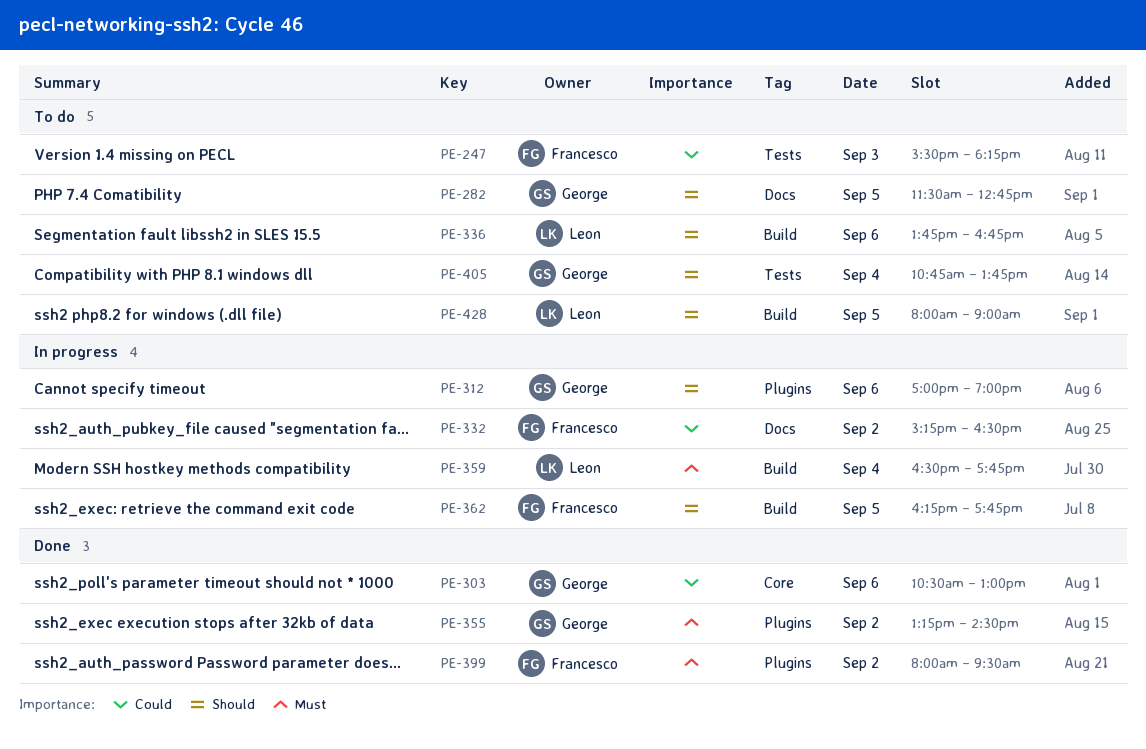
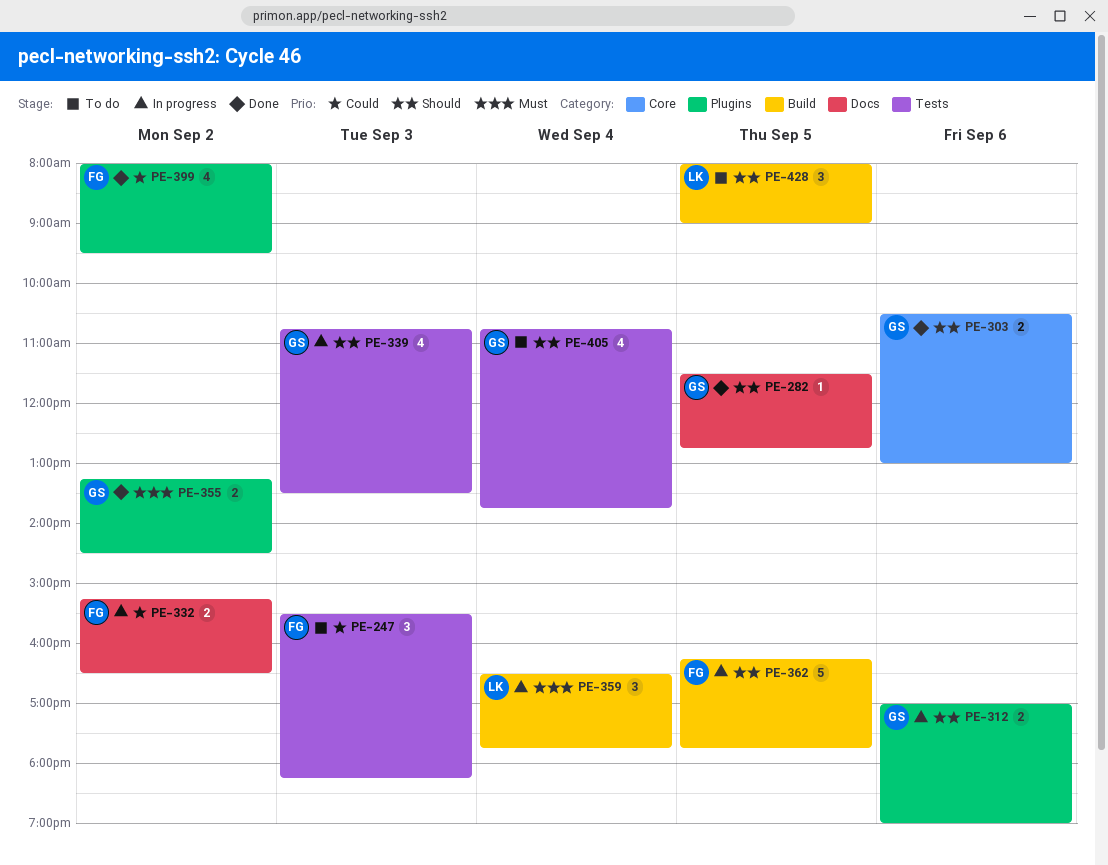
PE-282, status: To do -> Done
PE-303, priority: Could -> Should
PE-336: present -> none
PE-339: none -> present
PE-399, priority: Must -> Could

